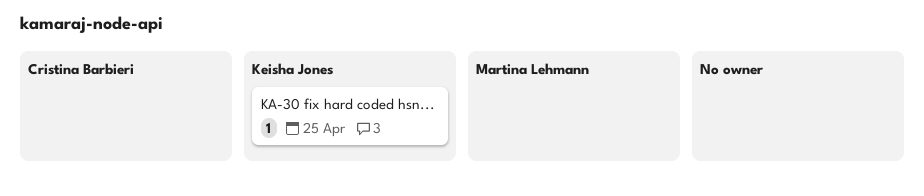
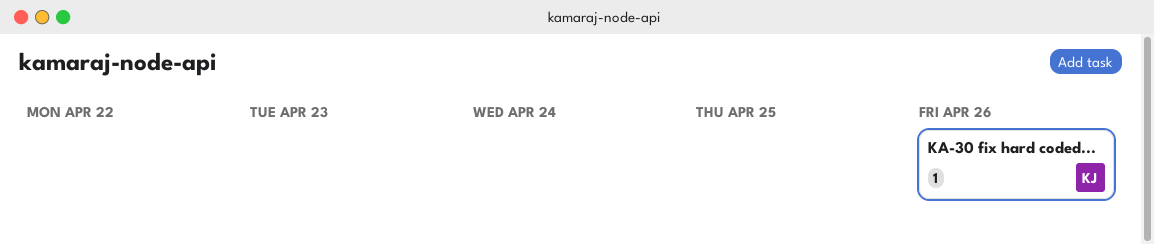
KA-30, due: Apr 25 -> Apr 26

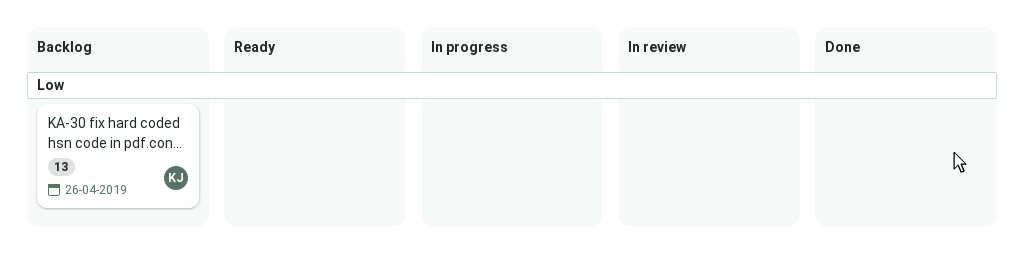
KA-30, estimate: 1 -> 13

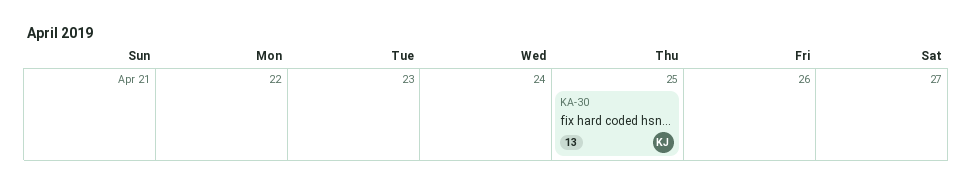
KA-30, due: Apr 26 -> Apr 25

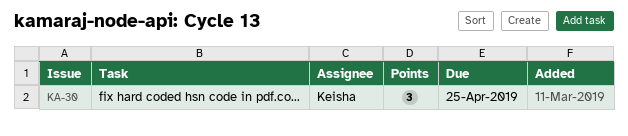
KA-30, estimate: 13 -> 3

